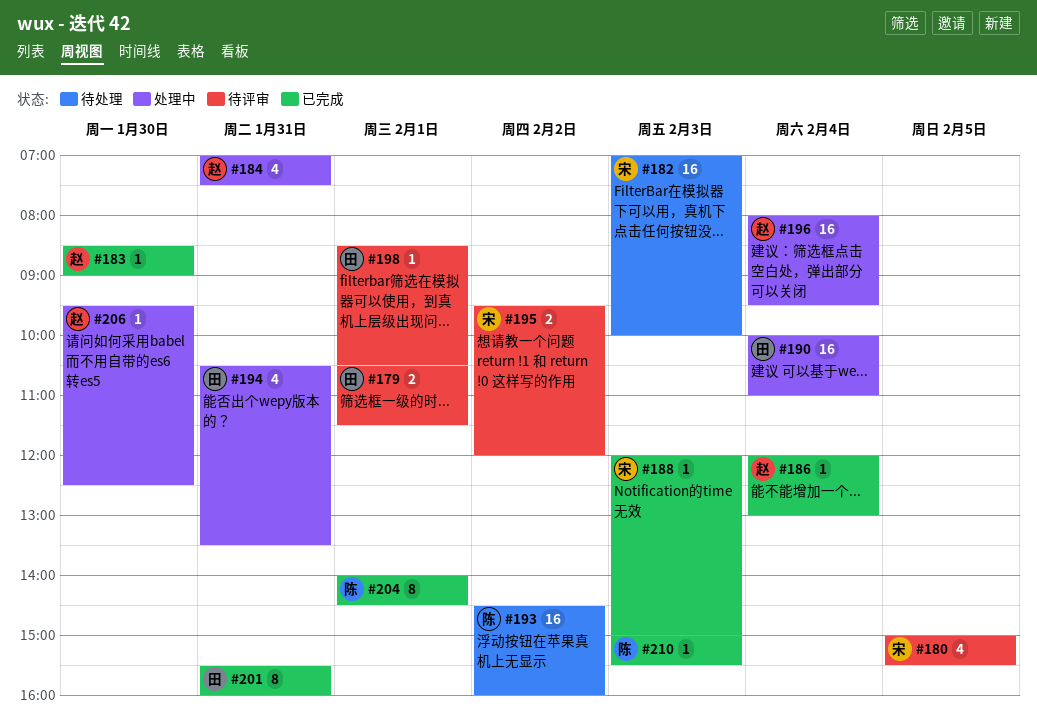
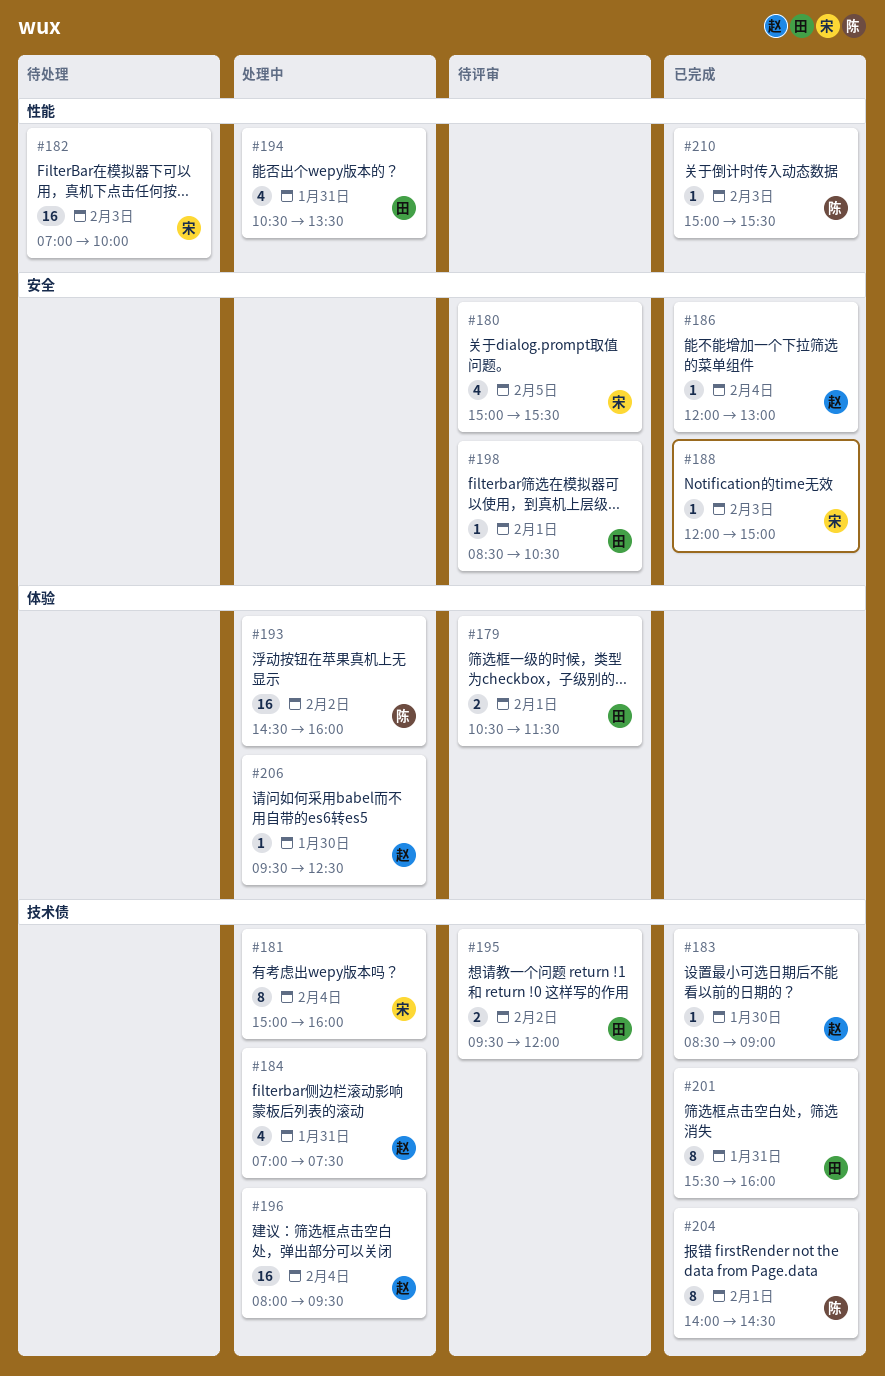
#181: none -> present
#190: present -> none
#193, status: 待处理 -> 处理中
#195, owner: 宋 -> 田

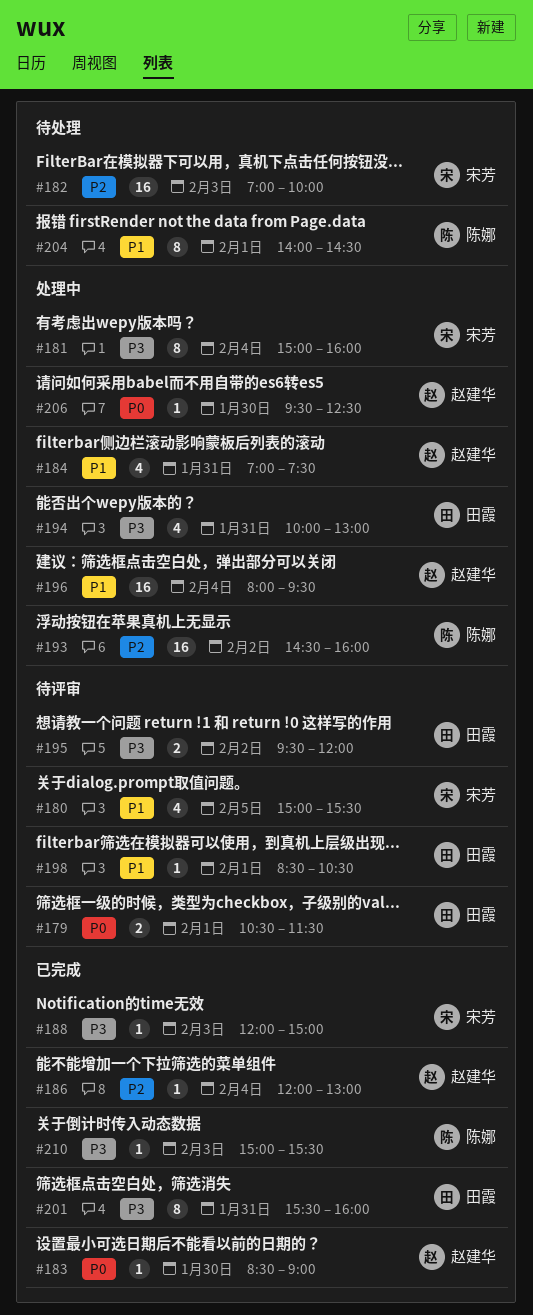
#194, begins: 10:30 -> 10:00
#194, ends: 13:30 -> 13:00
#204, status: 已完成 -> 待处理

